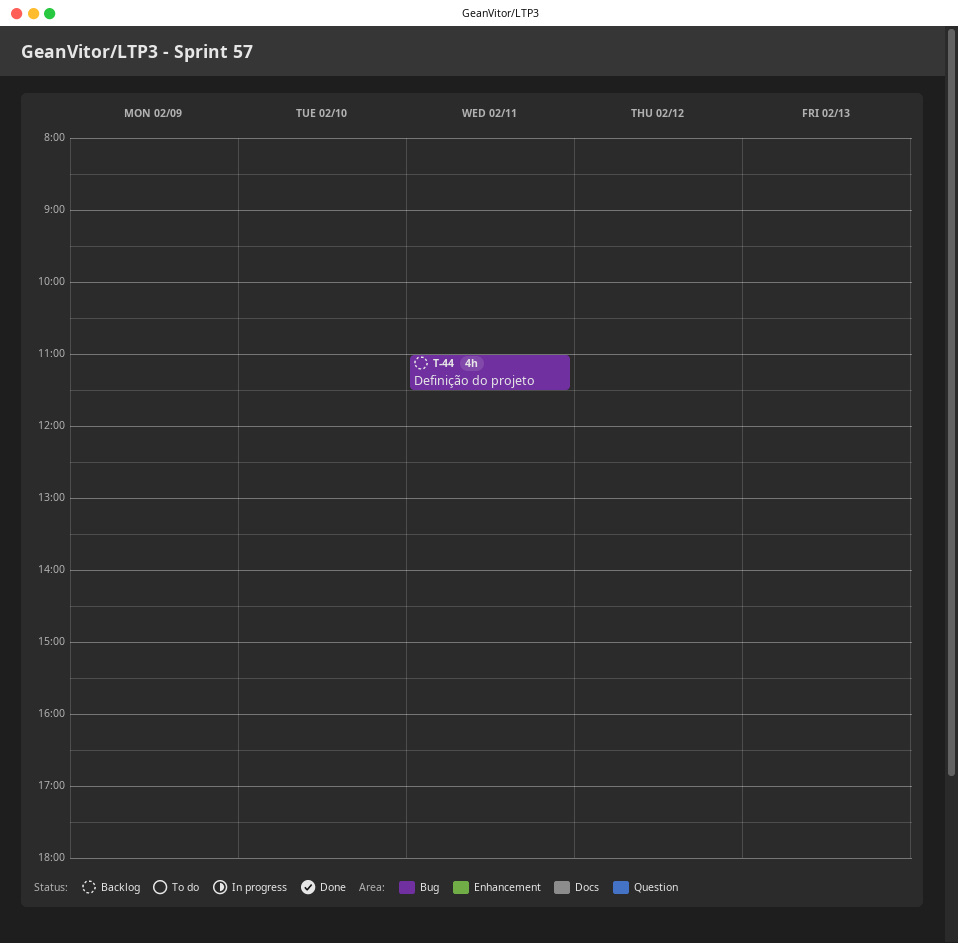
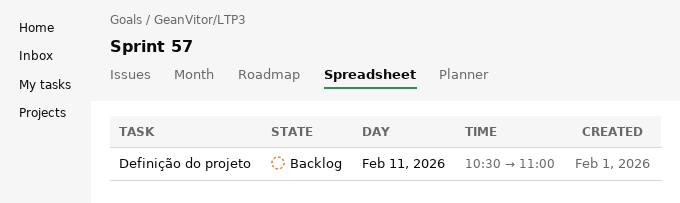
Definição do projeto, begins: 11:00 -> 10:30
Definição do projeto, ends: 11:30 -> 11:00

